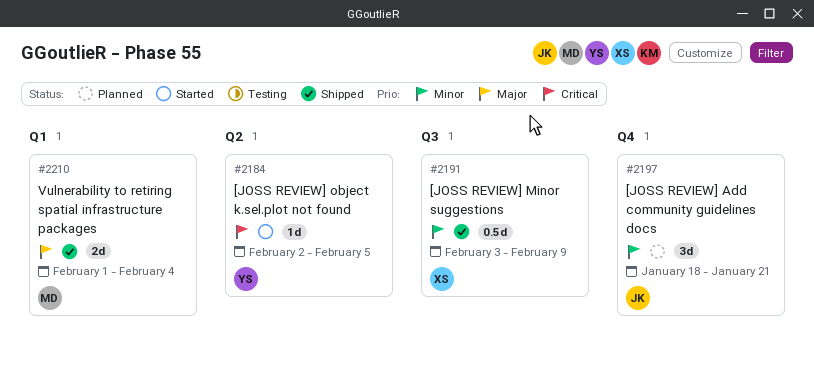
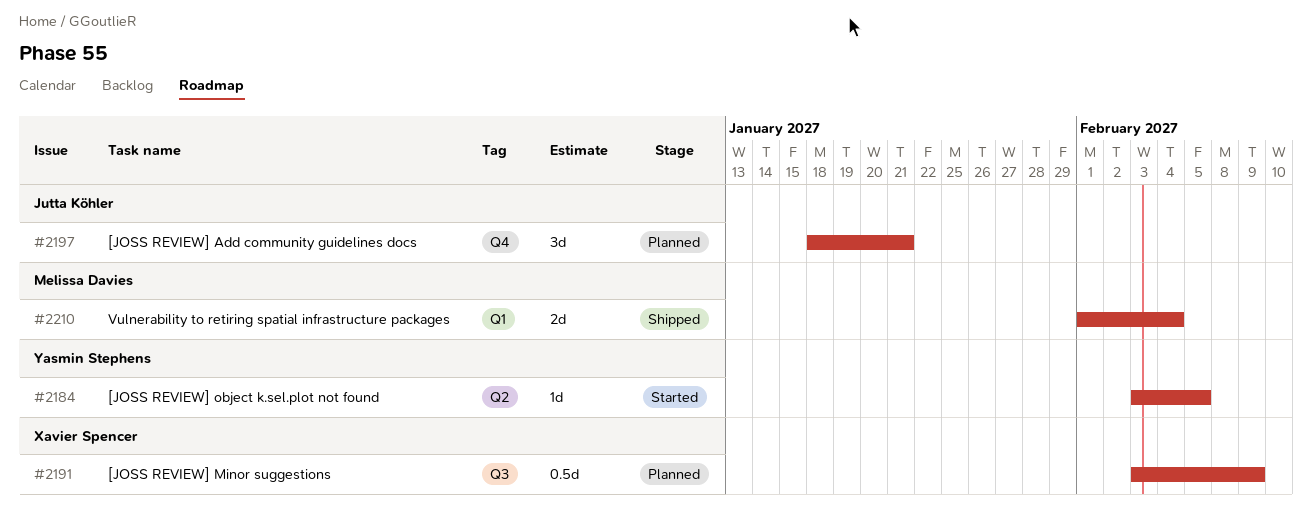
#2184, start: Feb 2 -> Feb 3
#2191, status: Shipped -> Planned

